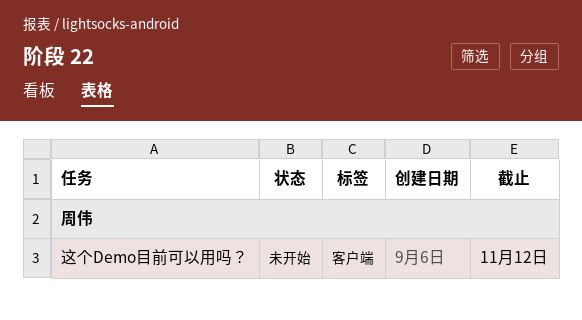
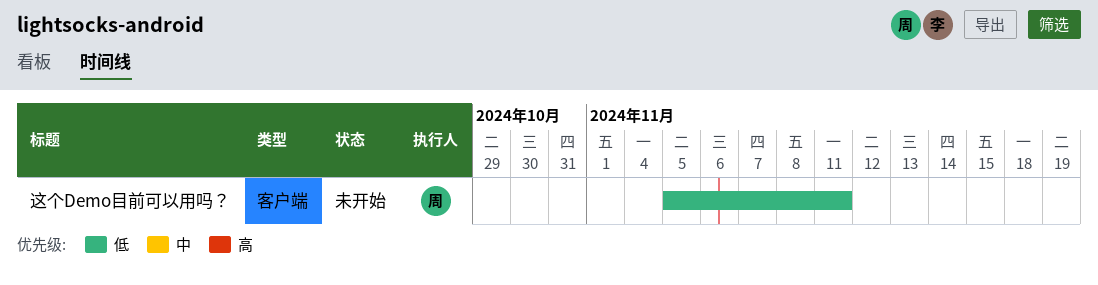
这个Demo目前可以用吗？, due: Nov 12 -> Nov 11

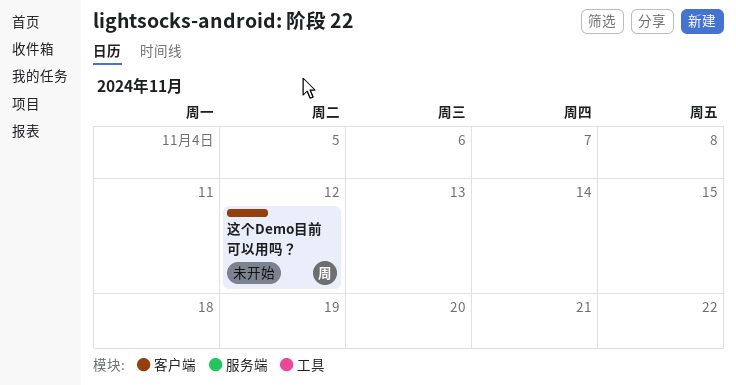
这个Demo目前可以用吗？, due: Nov 11 -> Nov 12

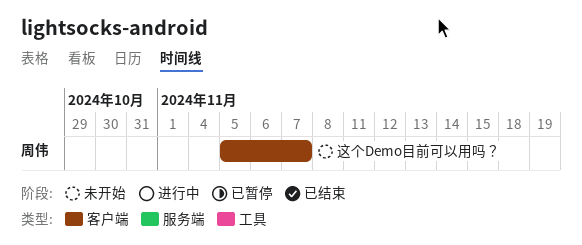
这个Demo目前可以用吗？, due: Nov 12 -> Nov 7

